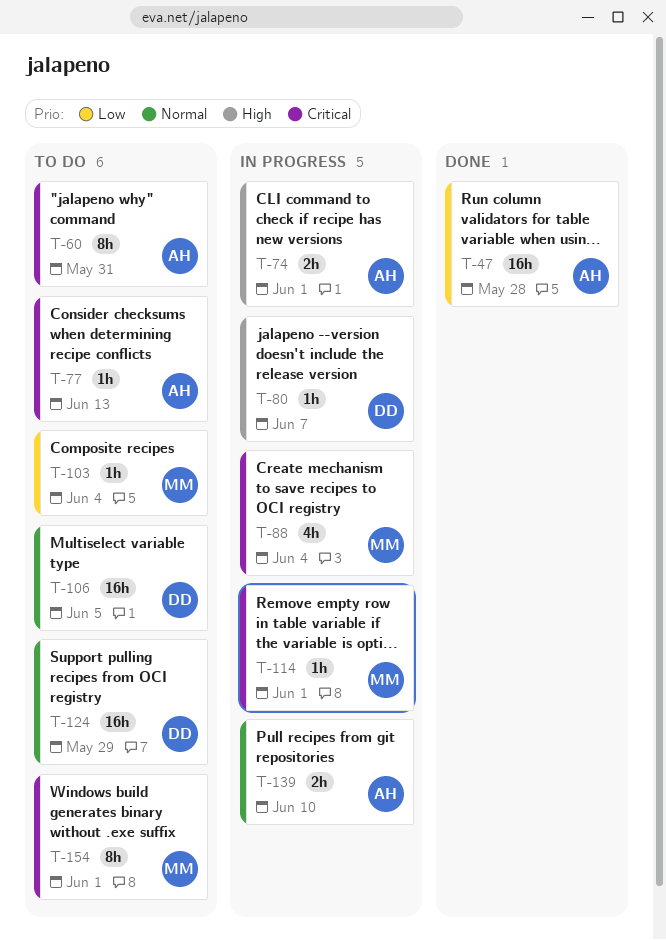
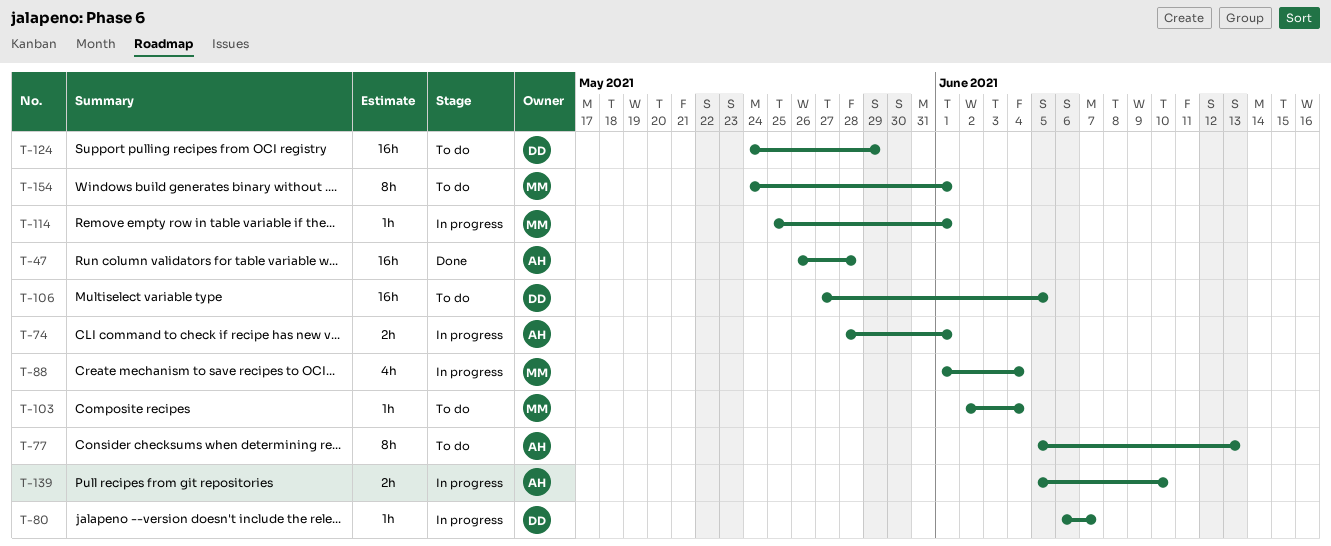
T-60: present -> none
T-77, estimate: 1h -> 8h

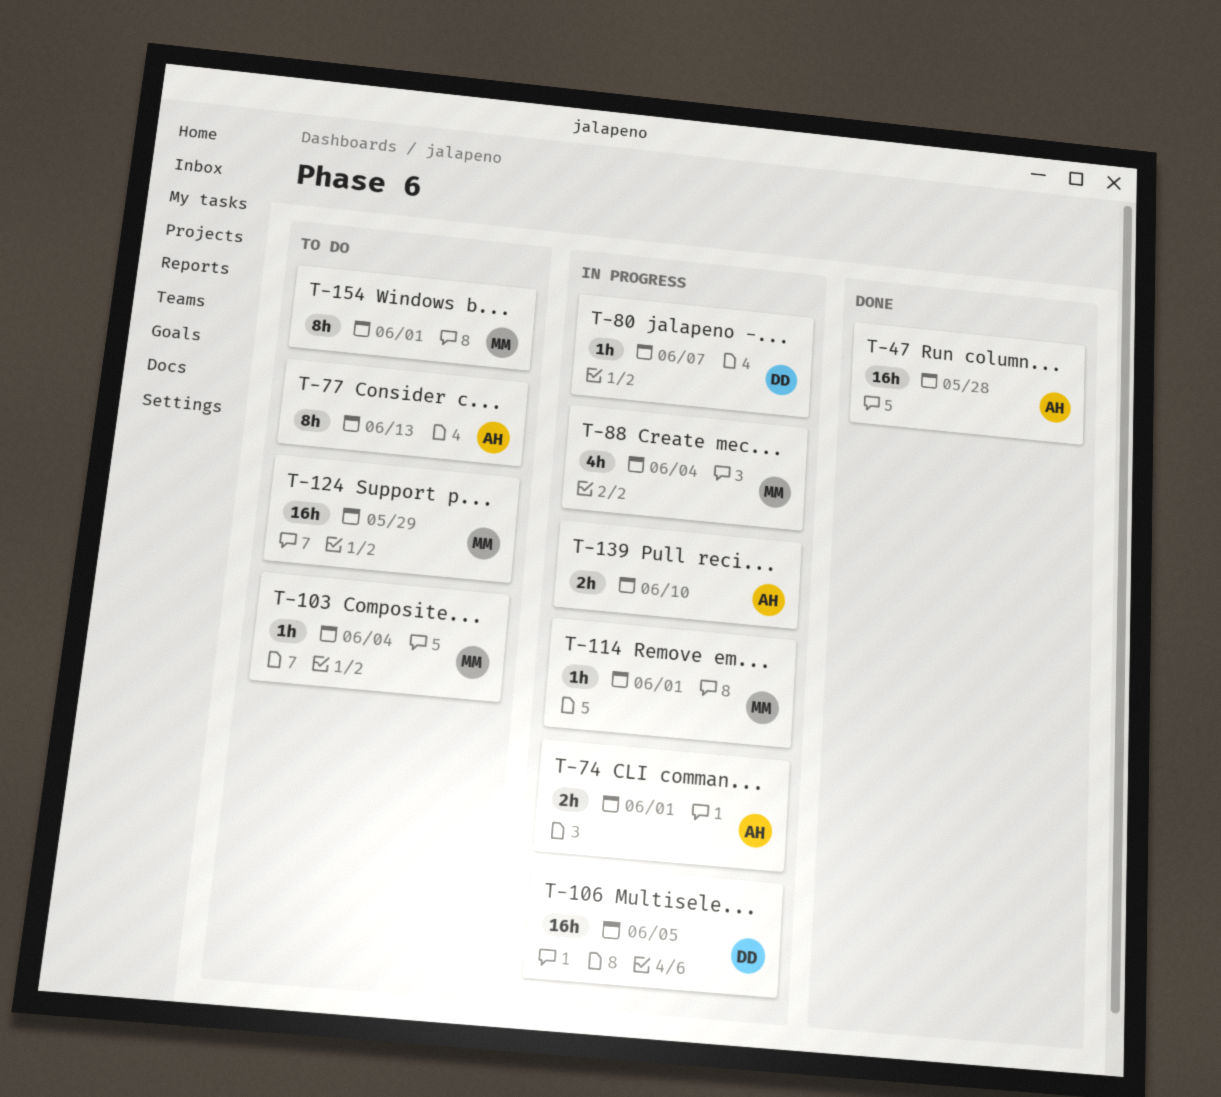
T-106, status: To do -> In progress
T-124, owner: DD -> MM

